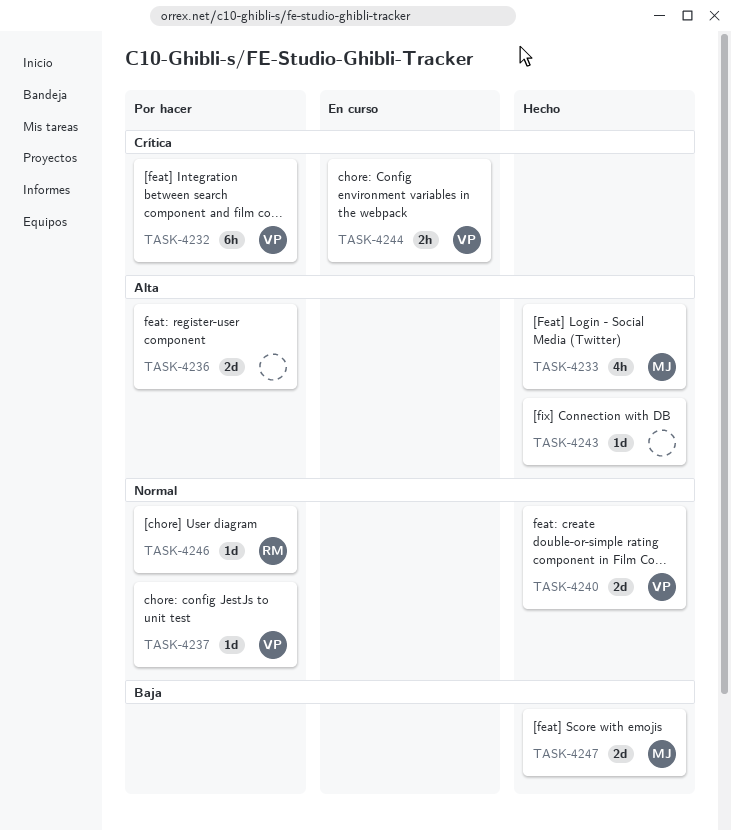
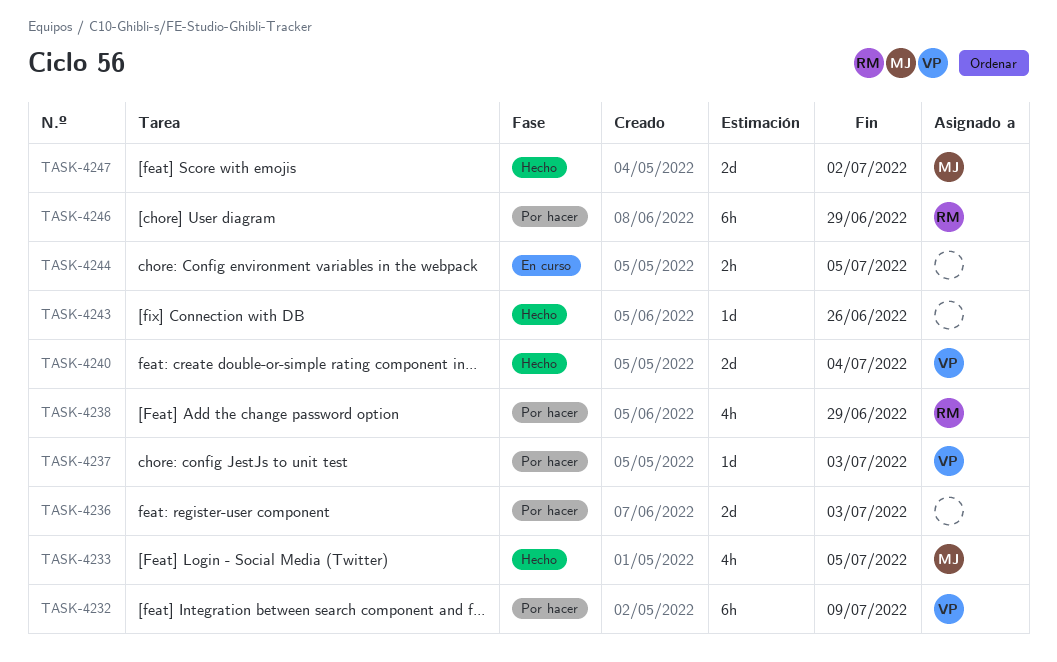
TASK-4238: none -> present
TASK-4244, owner: VP -> none
TASK-4246, estimate: 1d -> 6h

